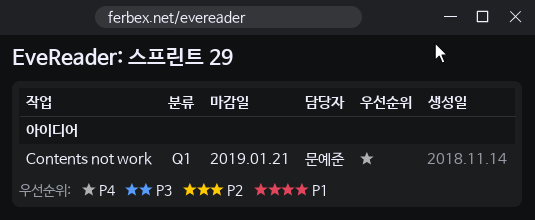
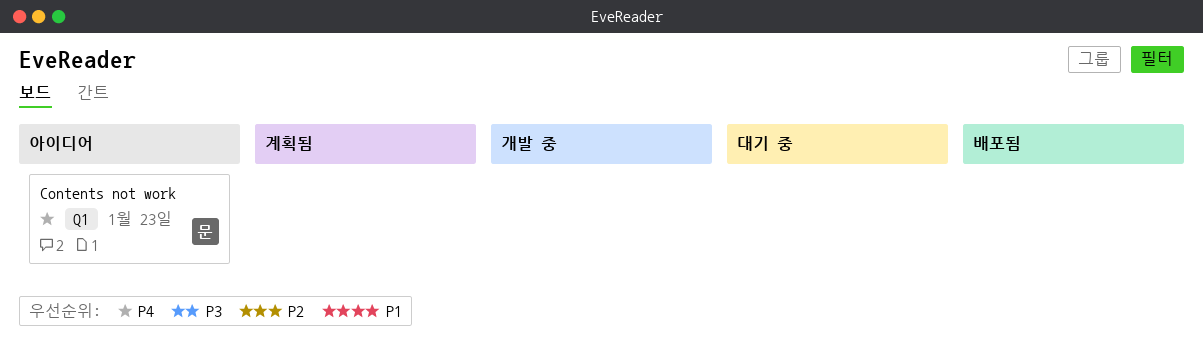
Contents not work, due: Jan 21 -> Jan 23

